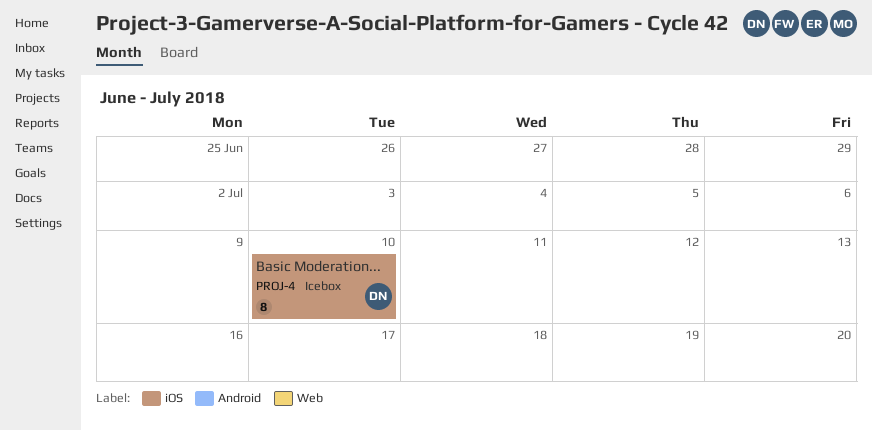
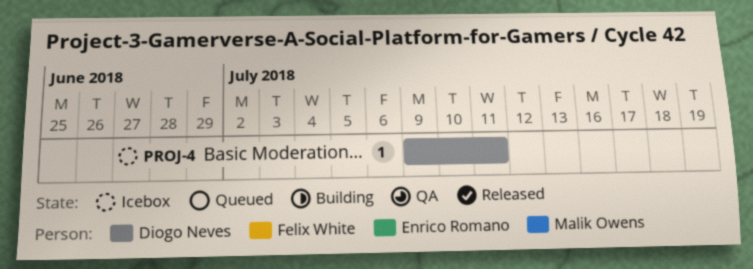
PROJ-4, estimate: 8 -> 1
PROJ-4, due: Jul 10 -> Jul 11

